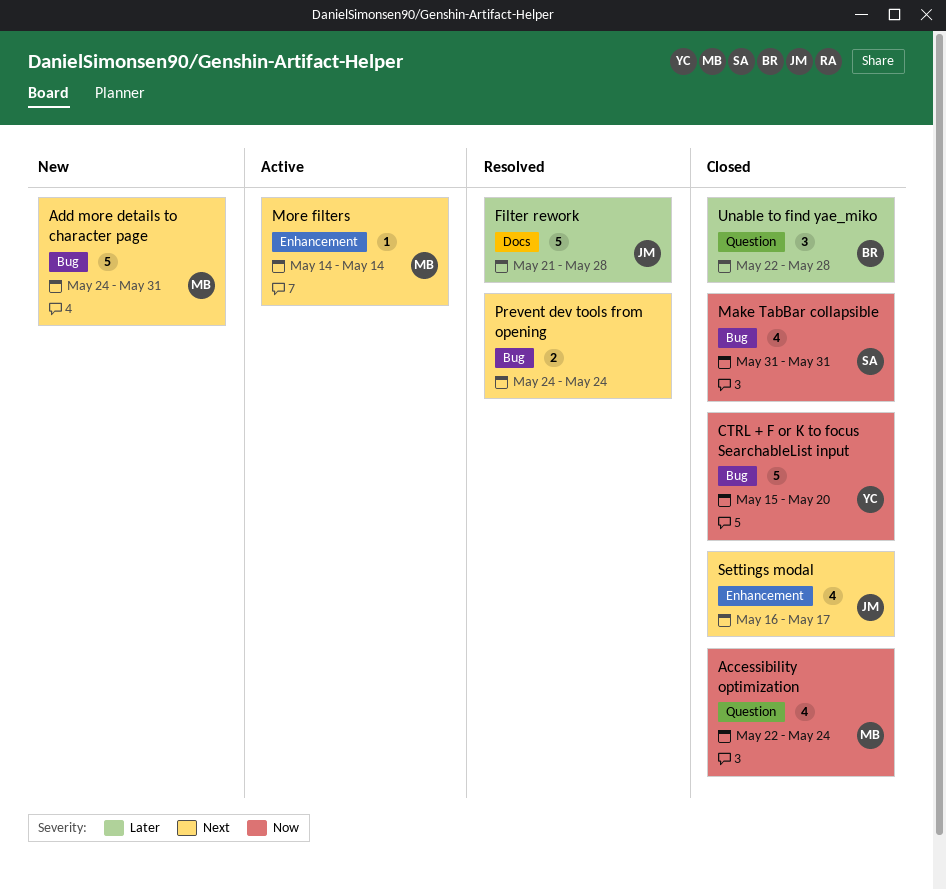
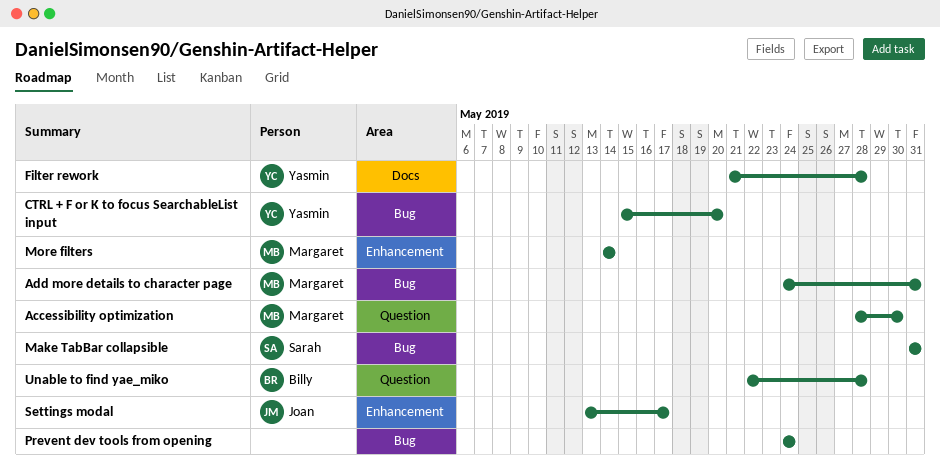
Accessibility optimization, start: May 22 -> May 28
Accessibility optimization, due: May 24 -> May 30
Filter rework, owner: Joan -> Yasmin
Settings modal, start: May 16 -> May 13

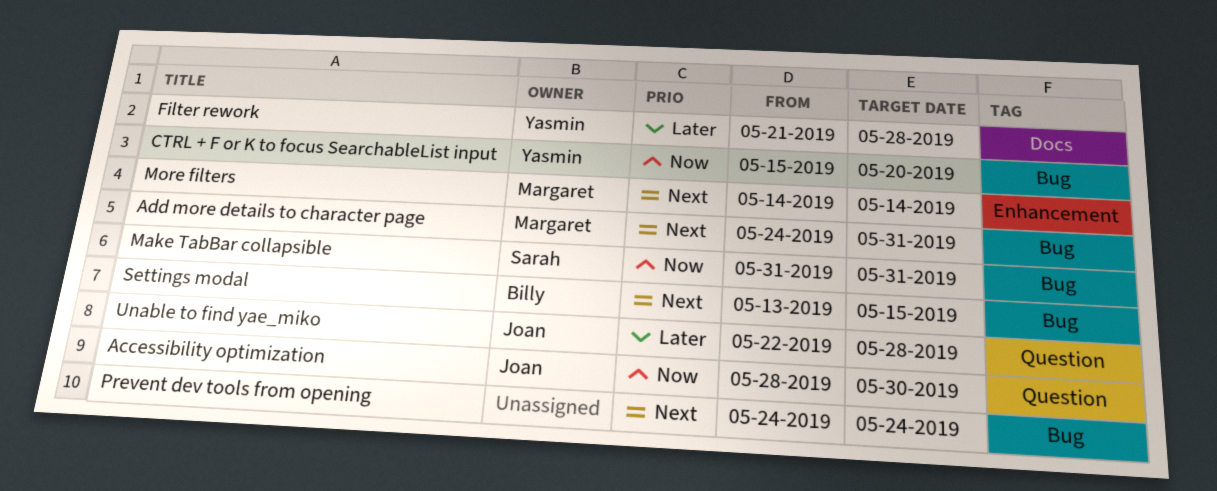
Accessibility optimization, owner: Margaret -> Joan
Settings modal, owner: Joan -> Billy
Settings modal, label: Enhancement -> Bug
Settings modal, due: May 17 -> May 15
Unable to find yae_miko, owner: Billy -> Joan

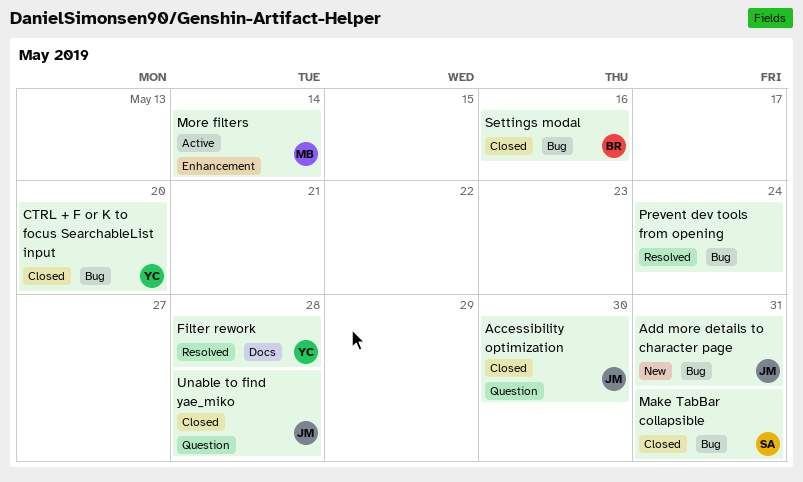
Add more details to character page, owner: Margaret -> Joan
Settings modal, due: May 15 -> May 16

